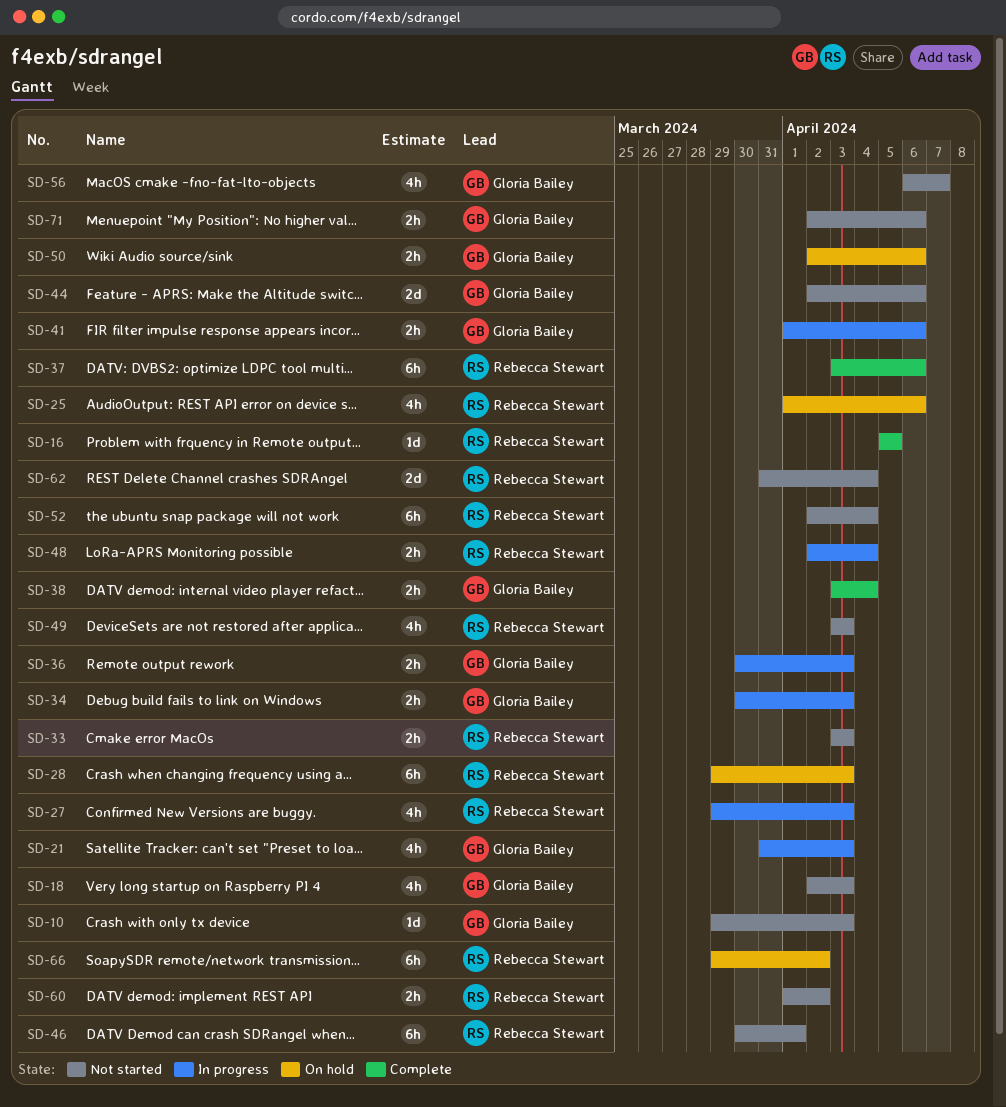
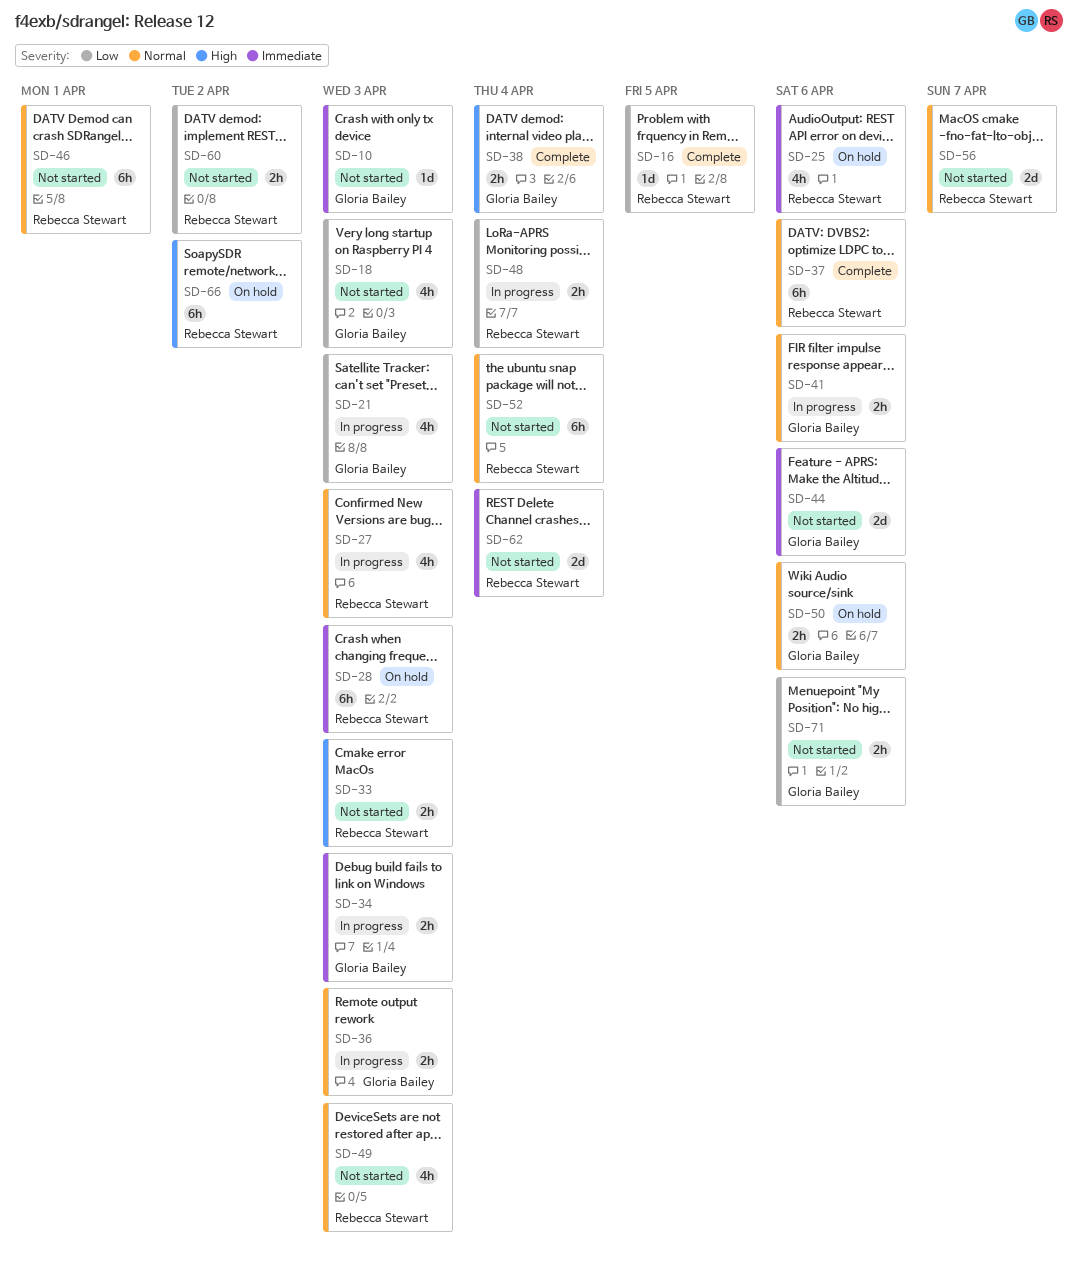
SD-56, owner: Gloria Bailey -> Rebecca Stewart
SD-56, estimate: 4h -> 2d

